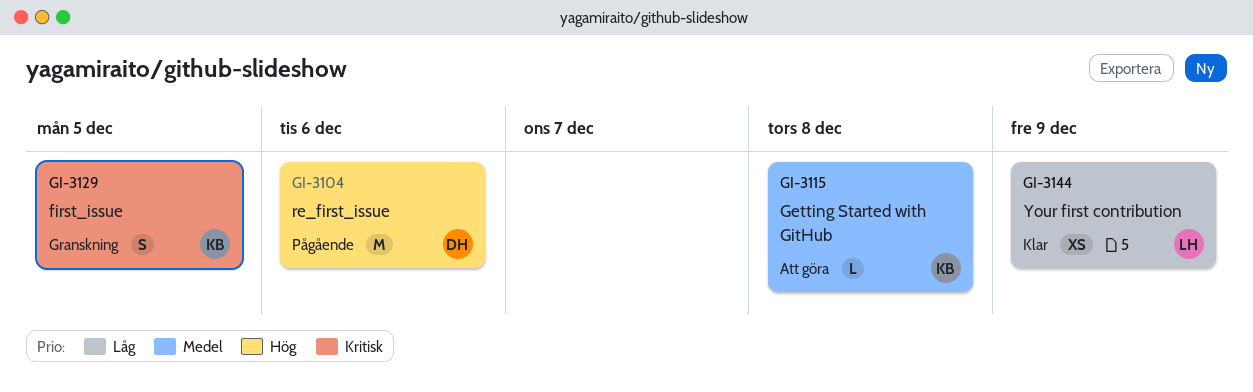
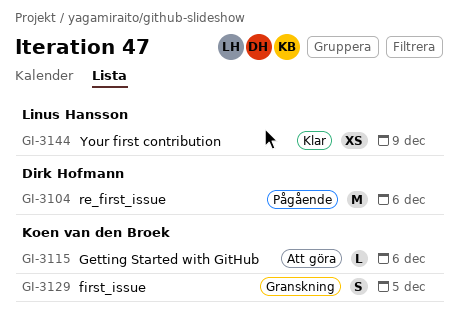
GI-3115, due: Dec 8 -> Dec 6

